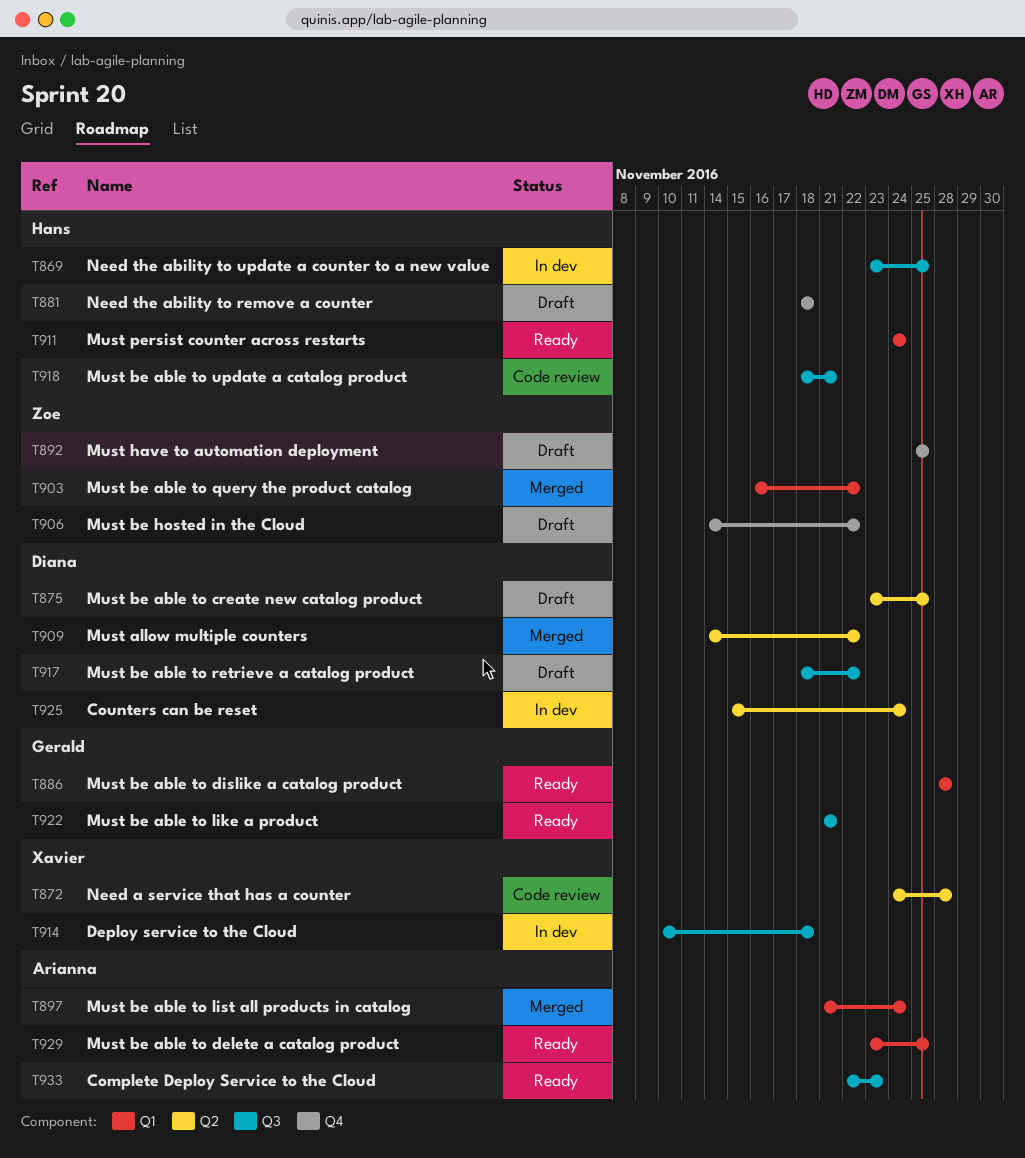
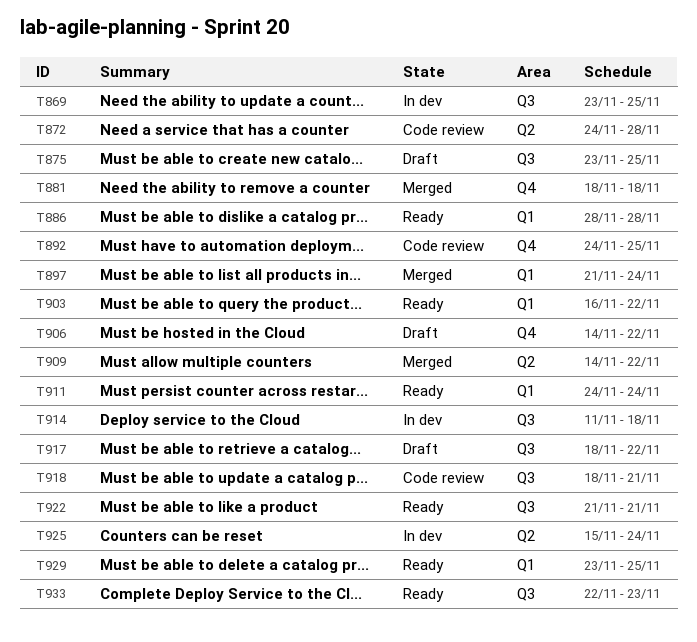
T875, label: Q2 -> Q3
T881, status: Draft -> Merged
T892, status: Draft -> Code review
T892, start: Nov 25 -> Nov 24
T903, status: Merged -> Ready
T914, start: Nov 10 -> Nov 11

